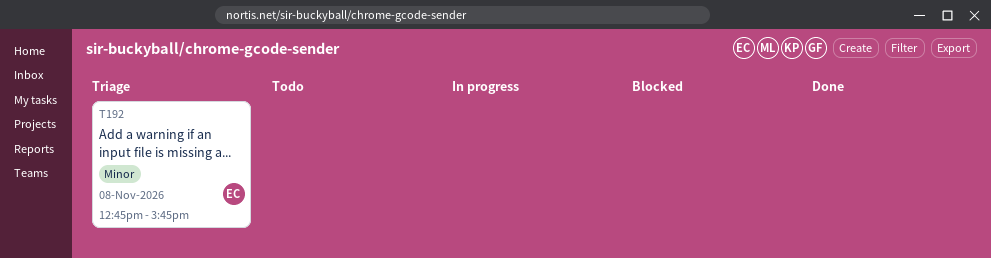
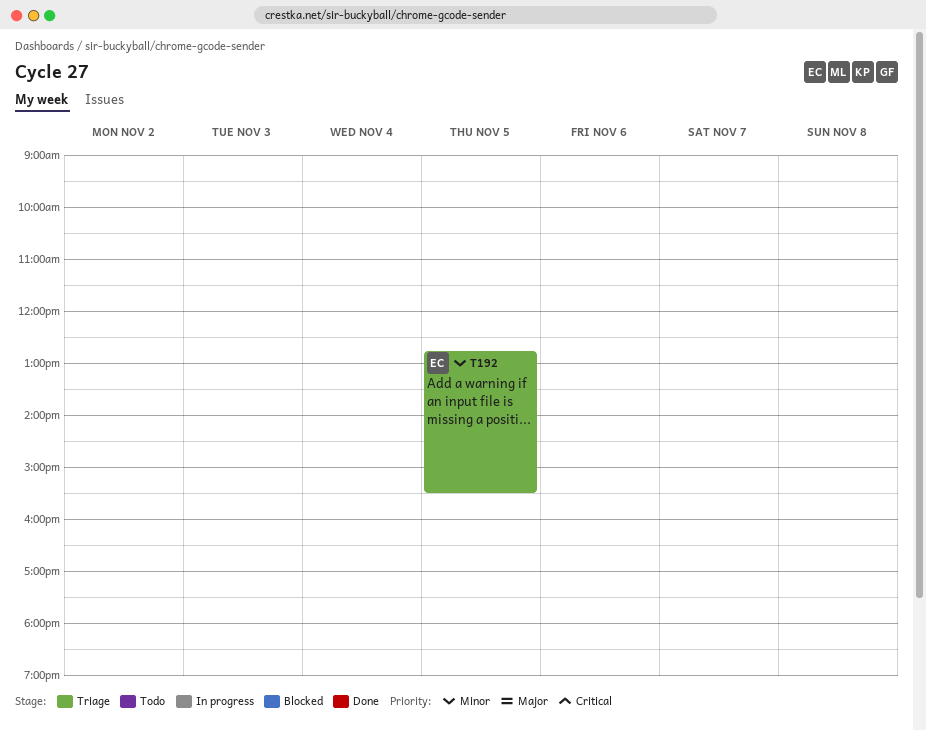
T192, day: Nov 8 -> Nov 5
T192, ends: 15:45 -> 15:30

